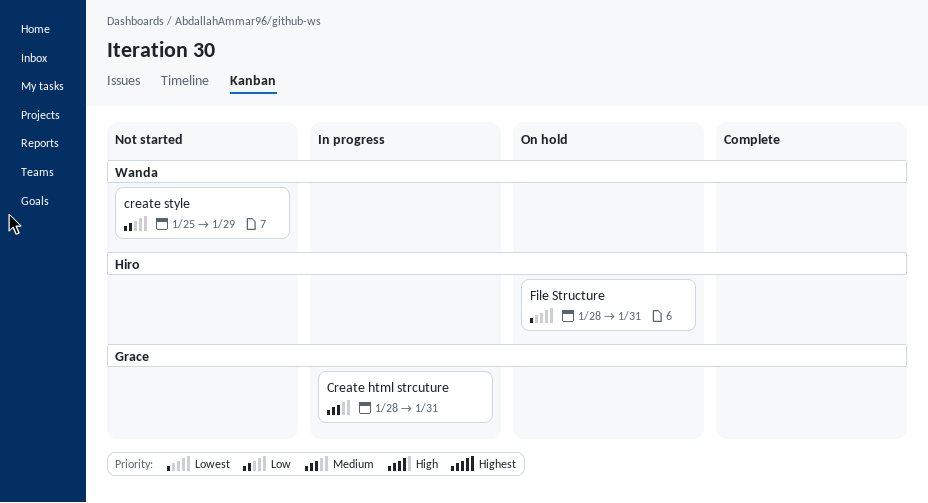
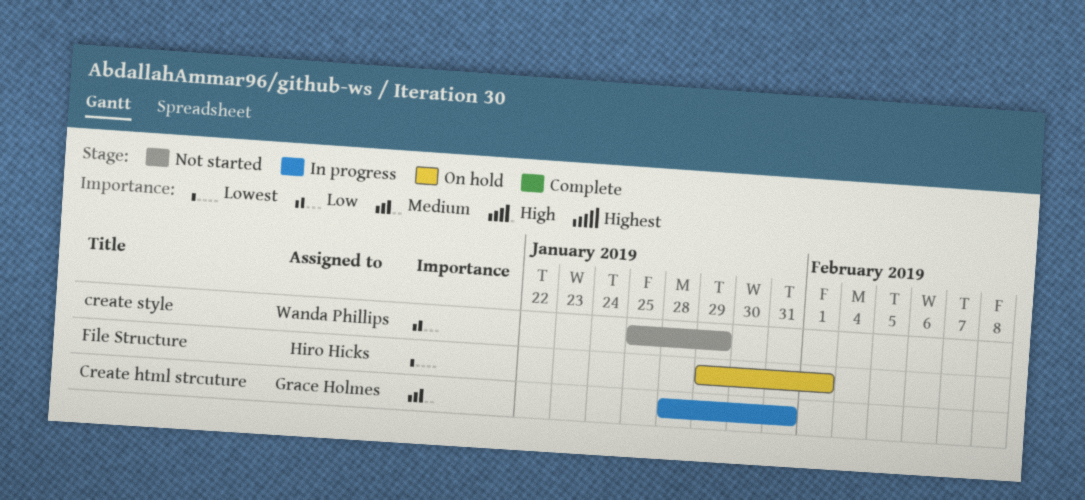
File Structure, start: Jan 28 -> Jan 29
File Structure, due: Jan 31 -> Feb 1

